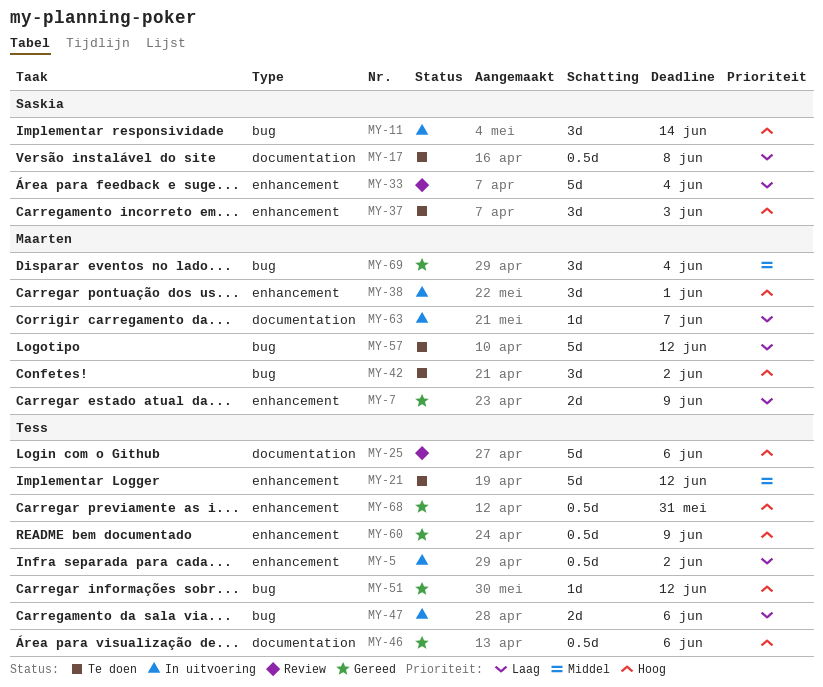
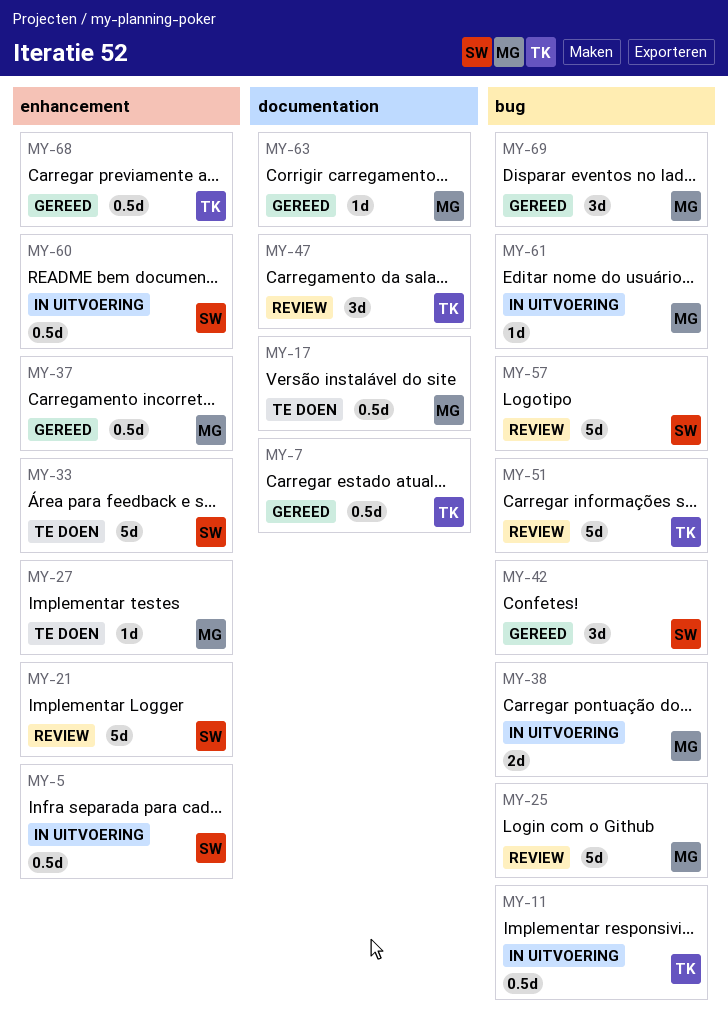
MY-5, owner: Tess -> Saskia
MY-7, owner: Maarten -> Tess
MY-7, label: enhancement -> documentation
MY-7, estimate: 2d -> 0.5d
MY-11, owner: Saskia -> Tess
MY-11, estimate: 3d -> 0.5d
MY-17, owner: Saskia -> Maarten
MY-21, status: Te doen -> Review
MY-21, owner: Tess -> Saskia
MY-25, owner: Tess -> Maarten
MY-25, label: documentation -> bug
MY-27: none -> present
MY-33, status: Review -> Te doen
MY-37, status: Te doen -> Gereed
MY-37, owner: Saskia -> Maarten
MY-37, estimate: 3d -> 0.5d
MY-38, label: enhancement -> bug
MY-38, estimate: 3d -> 2d
MY-42, status: Te doen -> Gereed
MY-42, owner: Maarten -> Saskia
MY-46: present -> none
MY-47, status: In uitvoering -> Review
MY-47, label: bug -> documentation
MY-47, estimate: 2d -> 3d
MY-51, status: Gereed -> Review
MY-51, estimate: 1d -> 5d
MY-57, status: Te doen -> Review
MY-57, owner: Maarten -> Saskia
MY-60, status: Gereed -> In uitvoering
MY-60, owner: Tess -> Saskia
MY-61: none -> present
MY-63, status: In uitvoering -> Gereed

